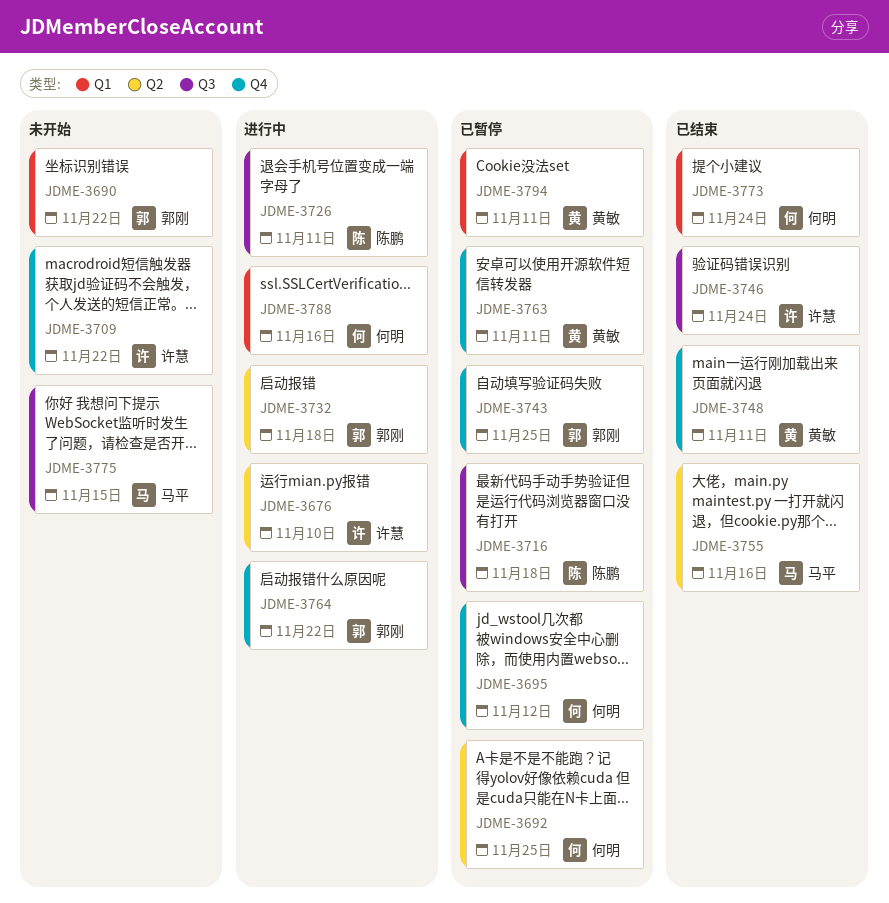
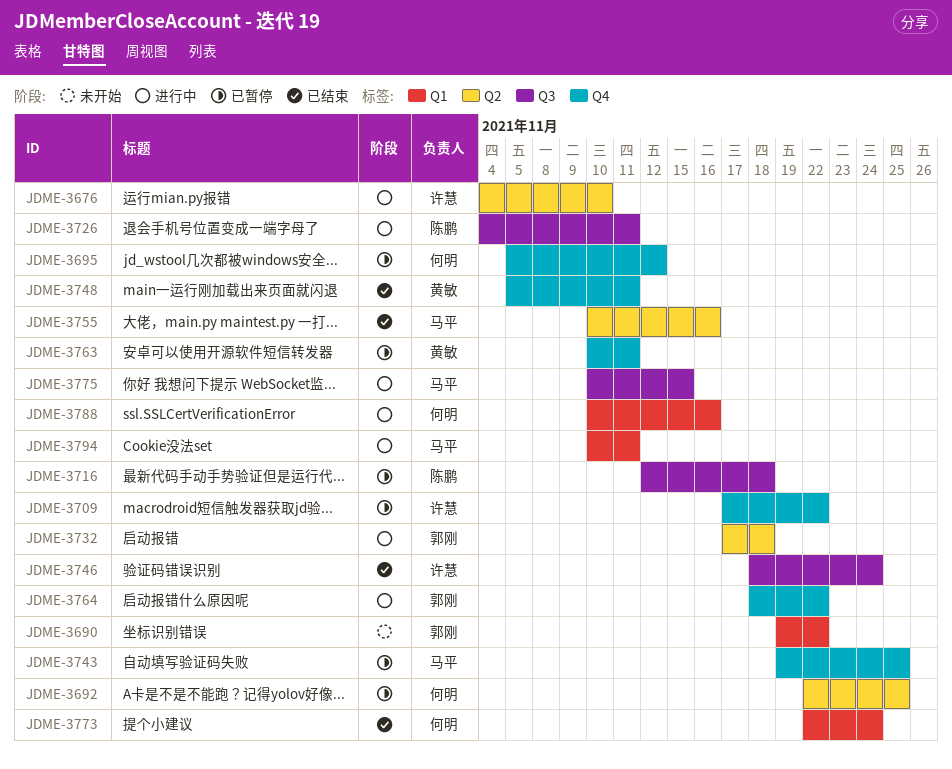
JDME-3709, status: 未开始 -> 已暂停
JDME-3743, owner: 郭刚 -> 马平
JDME-3775, status: 未开始 -> 进行中
JDME-3794, status: 已暂停 -> 进行中
JDME-3794, owner: 黄敏 -> 马平

